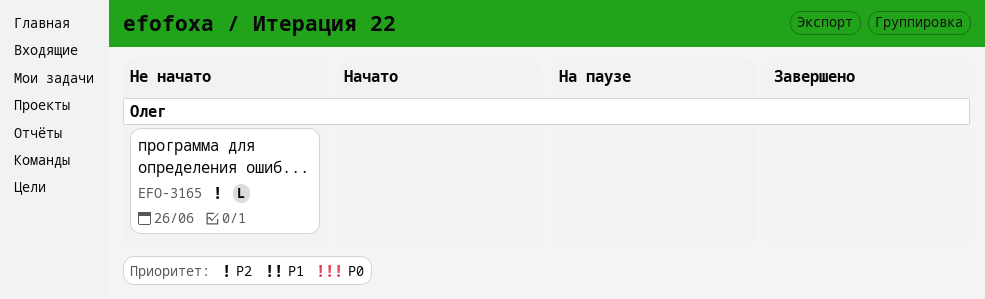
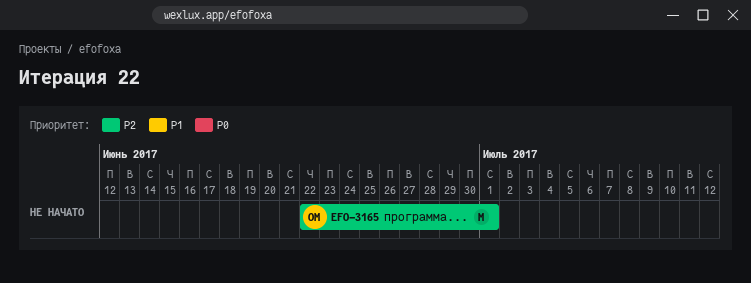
EFO-3165, estimate: L -> M
EFO-3165, due: Jun 26 -> Jul 1

